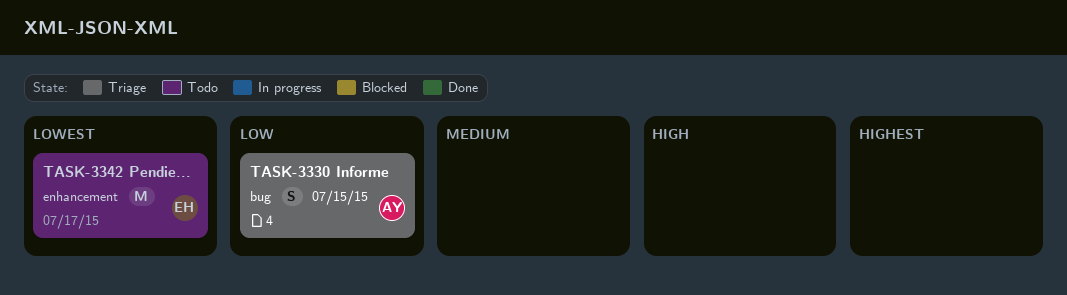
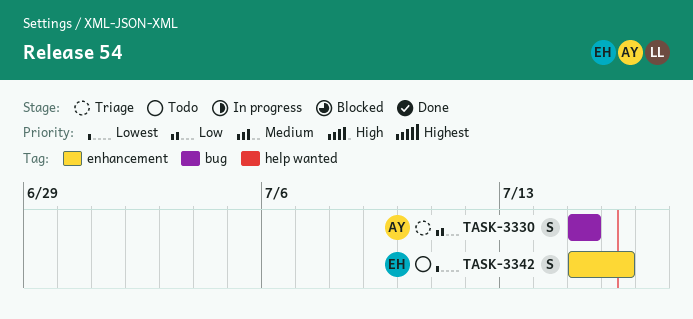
TASK-3342, estimate: M -> S
TASK-3342, due: Jul 17 -> Jul 16

